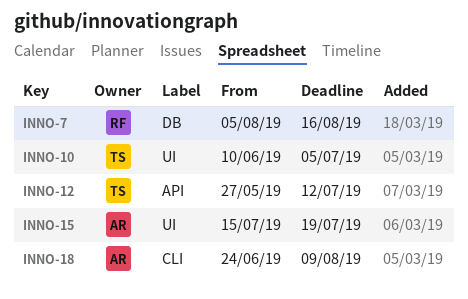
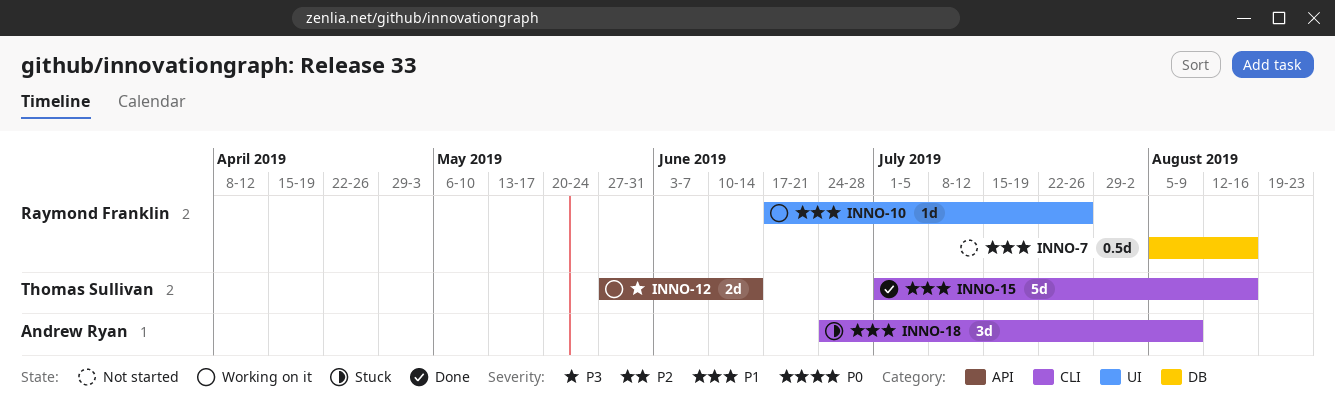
INNO-10, owner: Thomas Sullivan -> Raymond Franklin
INNO-10, start: Jun 10 -> Jun 17
INNO-10, due: Jul 5 -> Jul 26
INNO-12, due: Jul 12 -> Jun 14
INNO-15, owner: Andrew Ryan -> Thomas Sullivan
INNO-15, label: UI -> CLI
INNO-15, start: Jul 15 -> Jul 1
INNO-15, due: Jul 19 -> Aug 16

